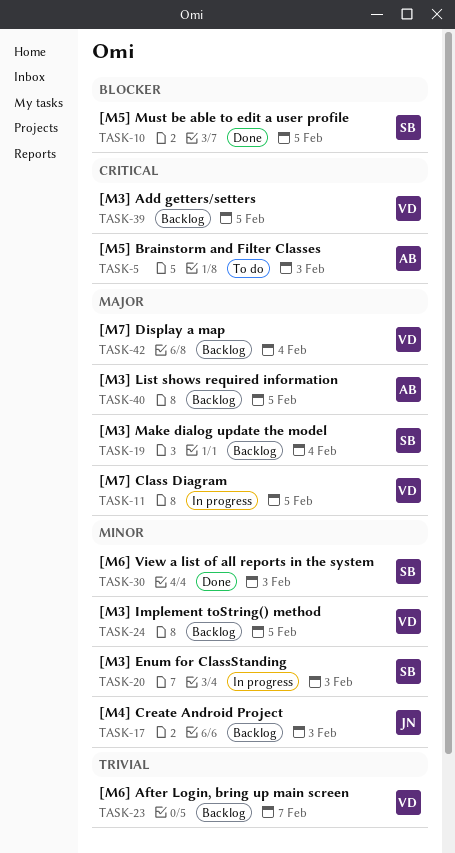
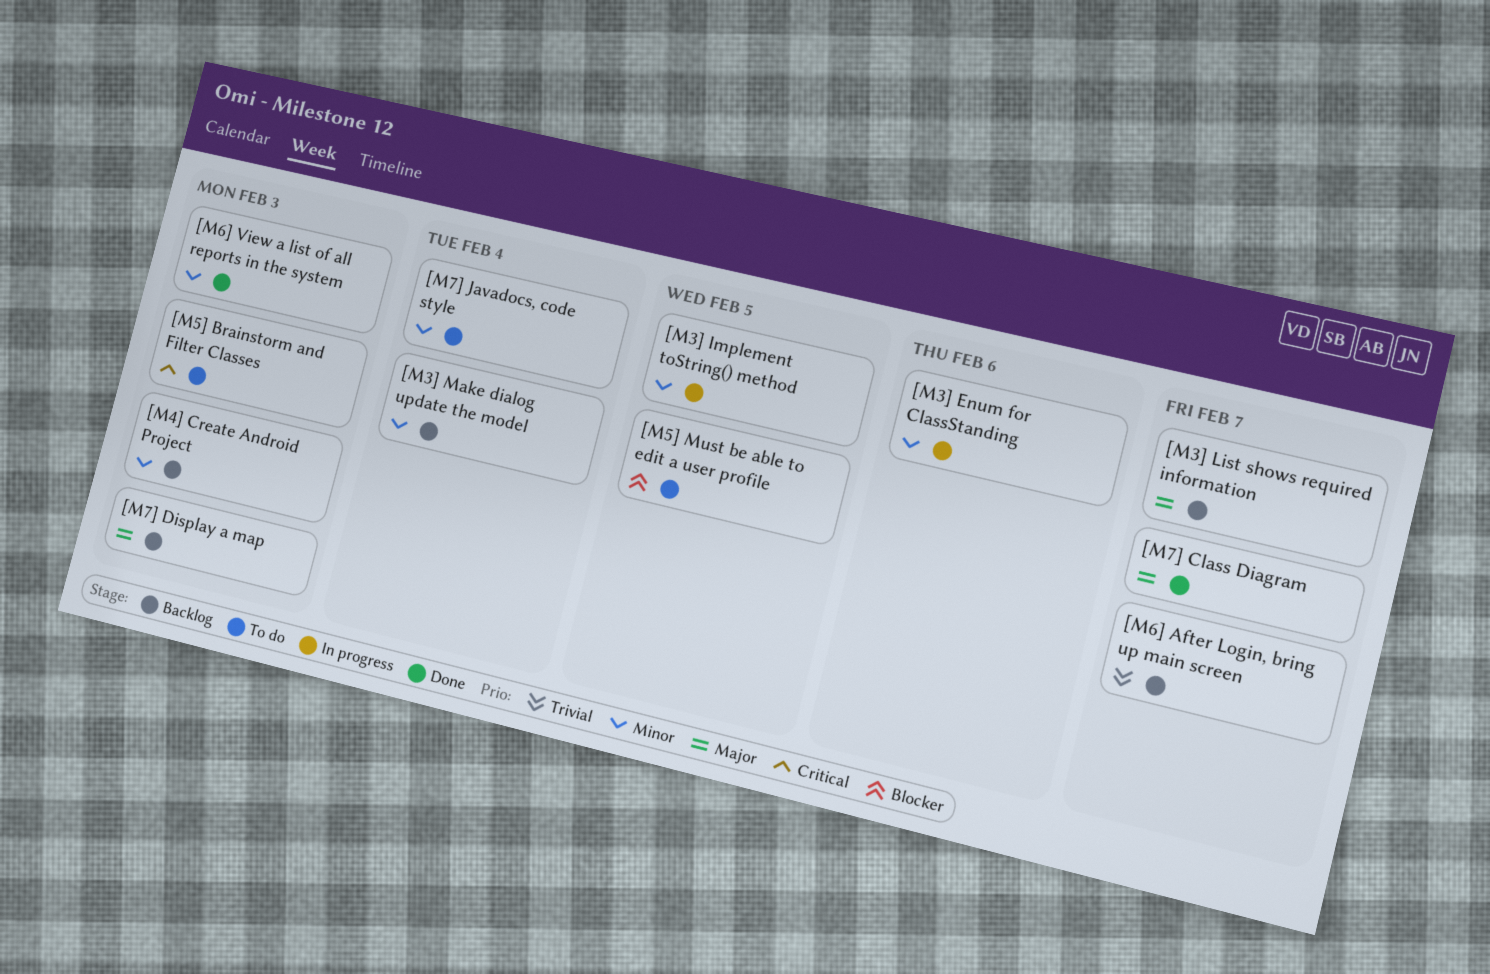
[M3] Add getters/setters: present -> none
[M3] Enum for ClassStanding, due: Feb 3 -> Feb 6
[M3] Implement toString() method, status: Backlog -> In progress
[M3] List shows required information, due: Feb 5 -> Feb 7
[M3] Make dialog update the model, priority: Major -> Minor
[M5] Must be able to edit a user profile, status: Done -> To do
[M7] Class Diagram, status: In progress -> Done
[M7] Class Diagram, due: Feb 5 -> Feb 7
[M7] Display a map, due: Feb 4 -> Feb 3
[M7] Javadocs, code style: none -> present

